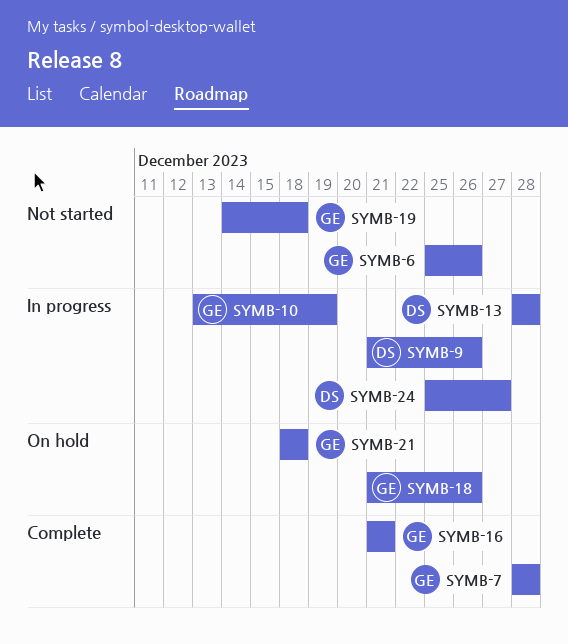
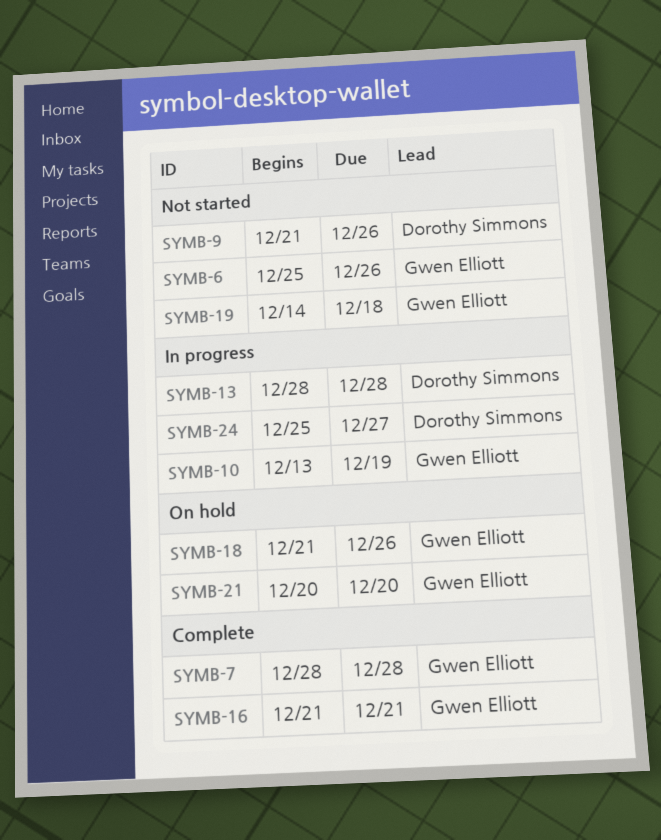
SYMB-9, status: In progress -> Not started
SYMB-21, start: Dec 18 -> Dec 20
SYMB-21, due: Dec 18 -> Dec 20

